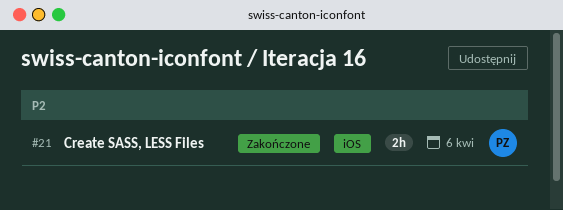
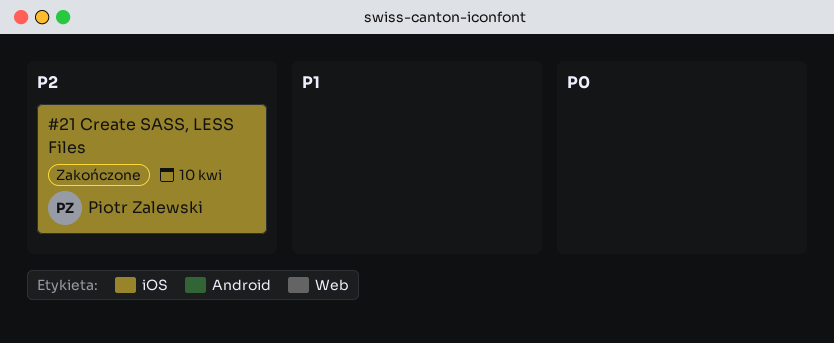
#21, due: Apr 6 -> Apr 10

